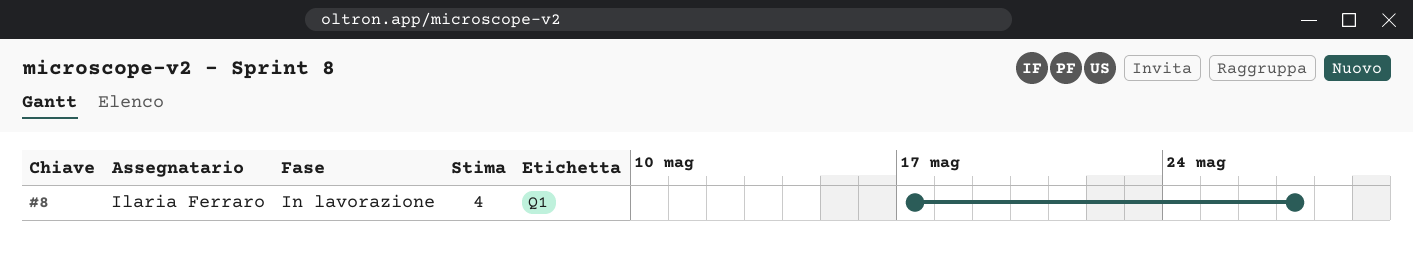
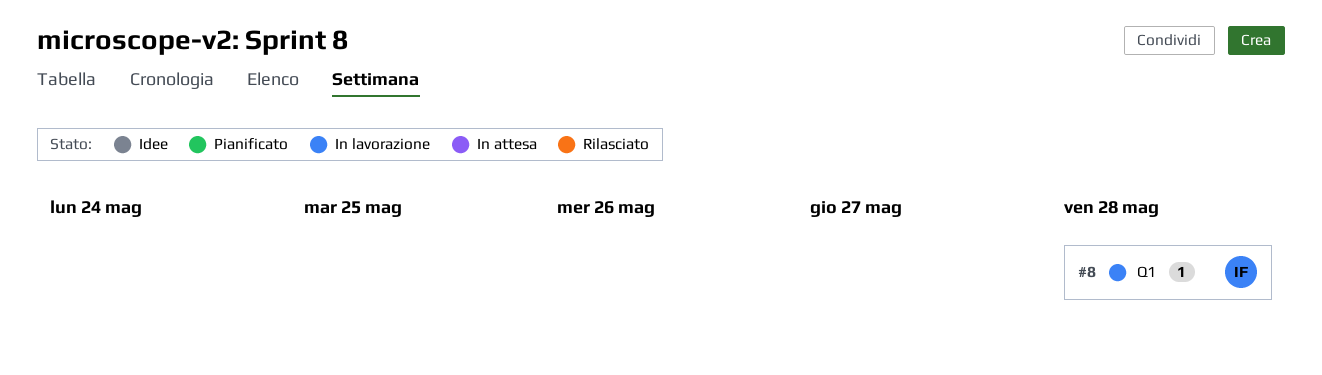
#8, estimate: 4 -> 1
#8, due: May 27 -> May 28

